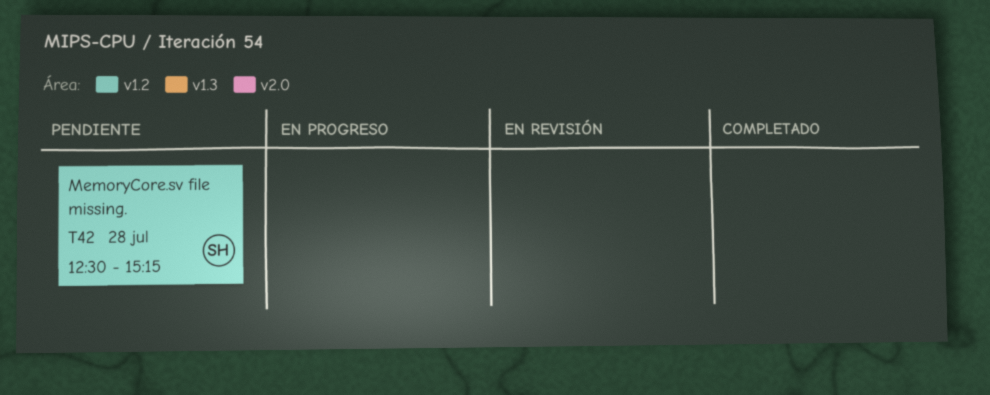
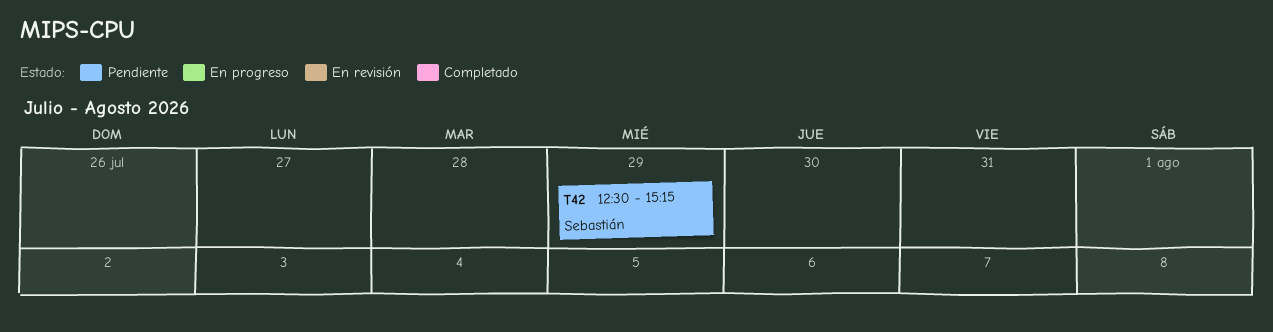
T42, day: Jul 28 -> Jul 29

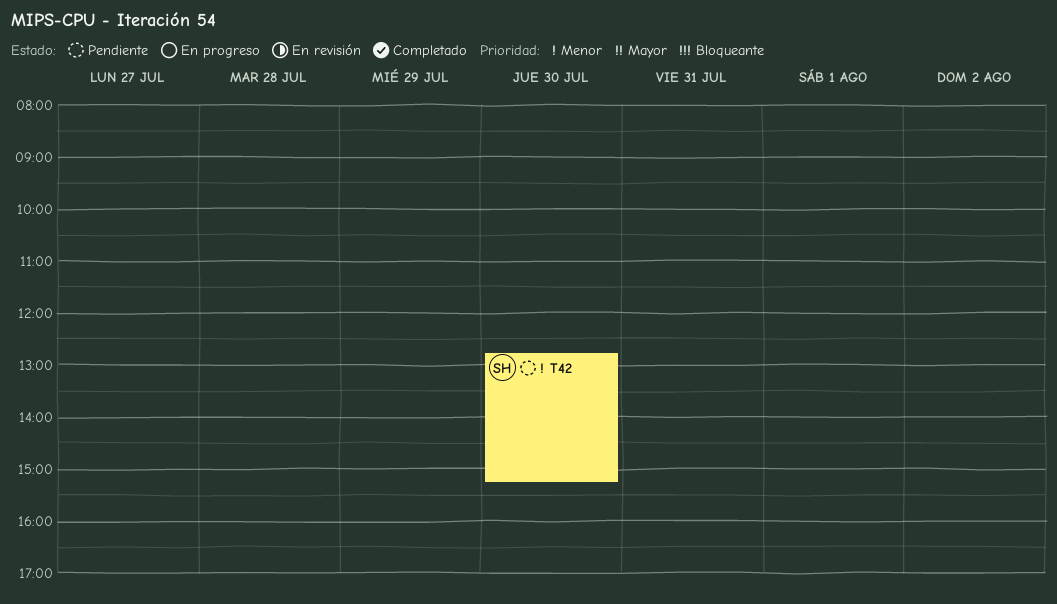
T42, day: Jul 29 -> Jul 30
T42, begins: 12:30 -> 12:45

